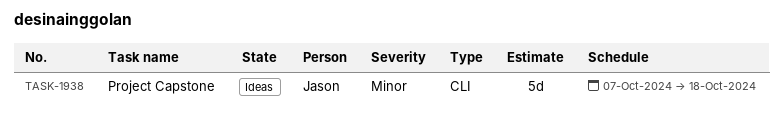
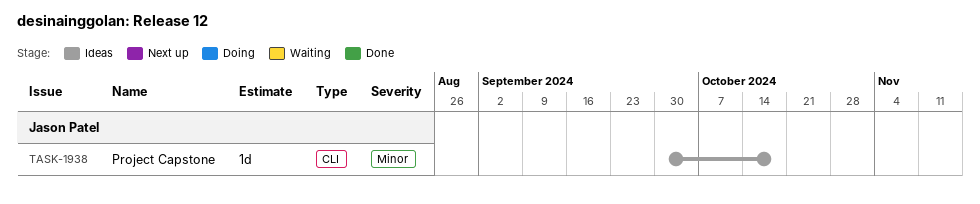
TASK-1938, estimate: 5d -> 1d
TASK-1938, start: Oct 7 -> Sep 30

